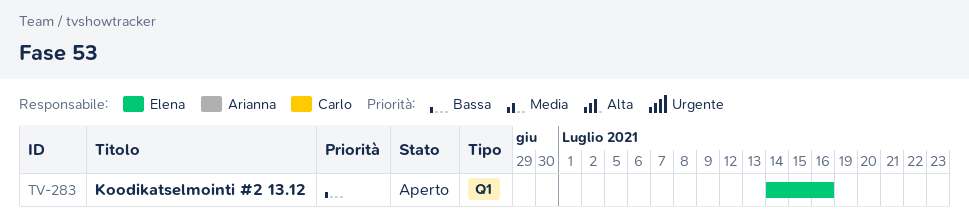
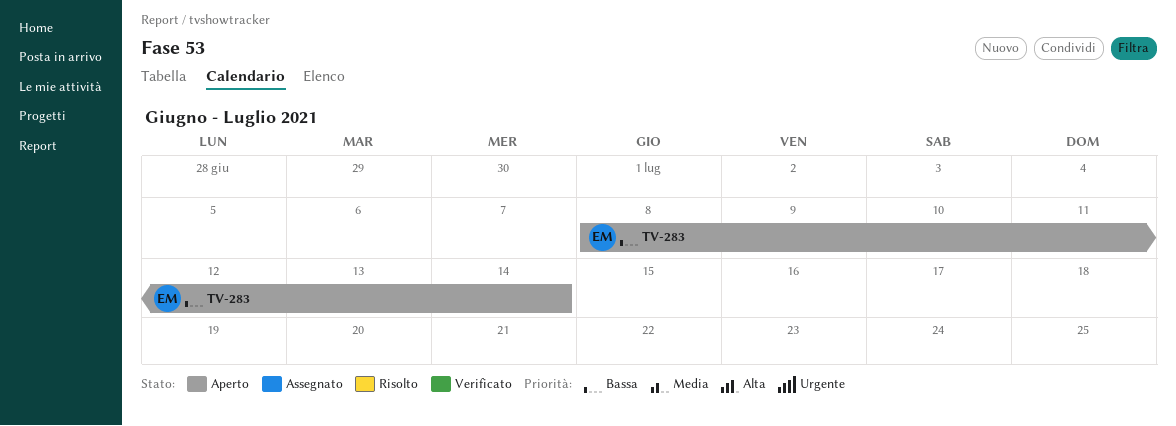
TV-283, start: Jul 14 -> Jul 8
TV-283, due: Jul 16 -> Jul 14

